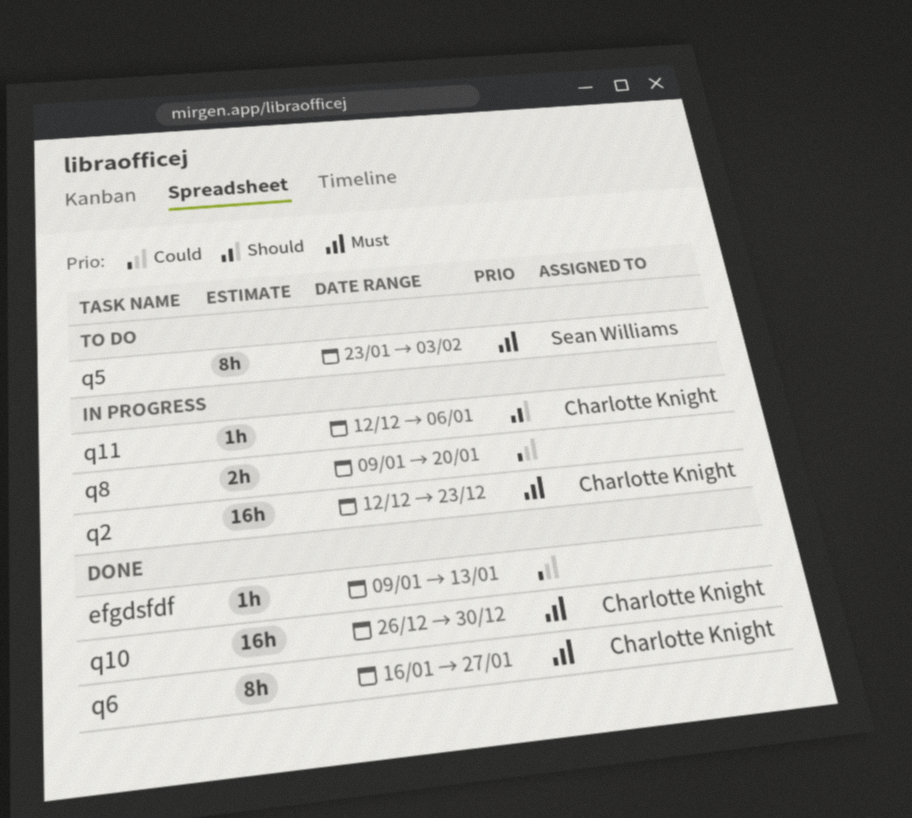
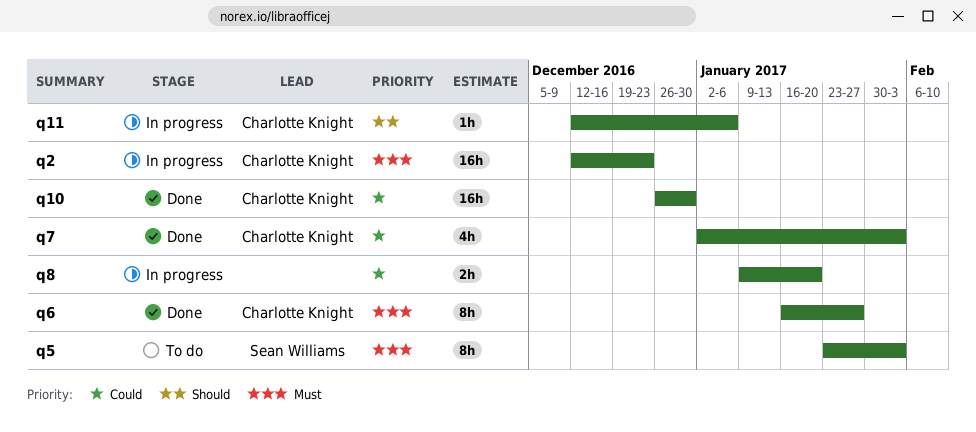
efgdsfdf: present -> none
q10, priority: Must -> Could
q7: none -> present

